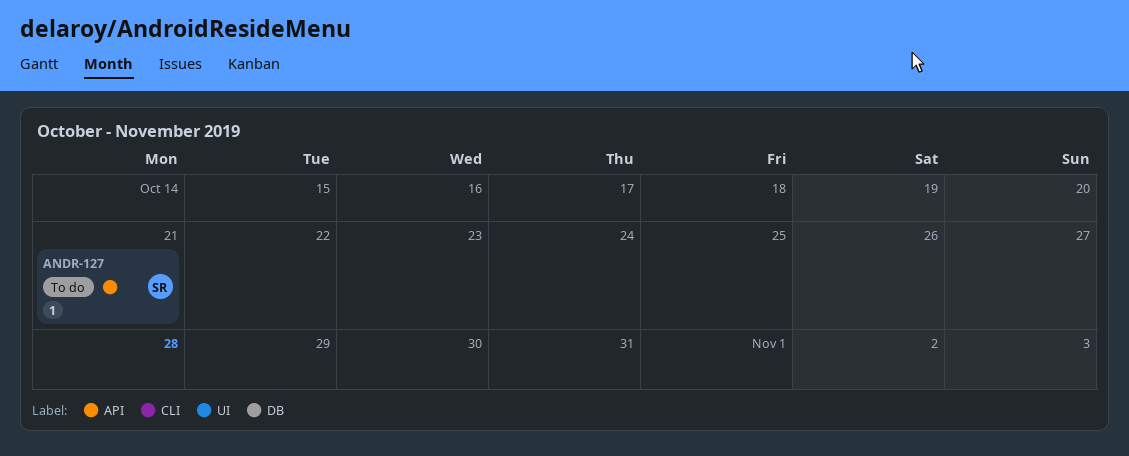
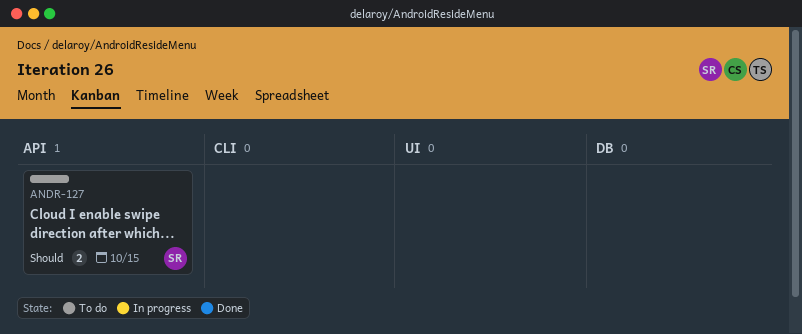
ANDR-127, estimate: 1 -> 2
ANDR-127, due: Oct 21 -> Oct 15

